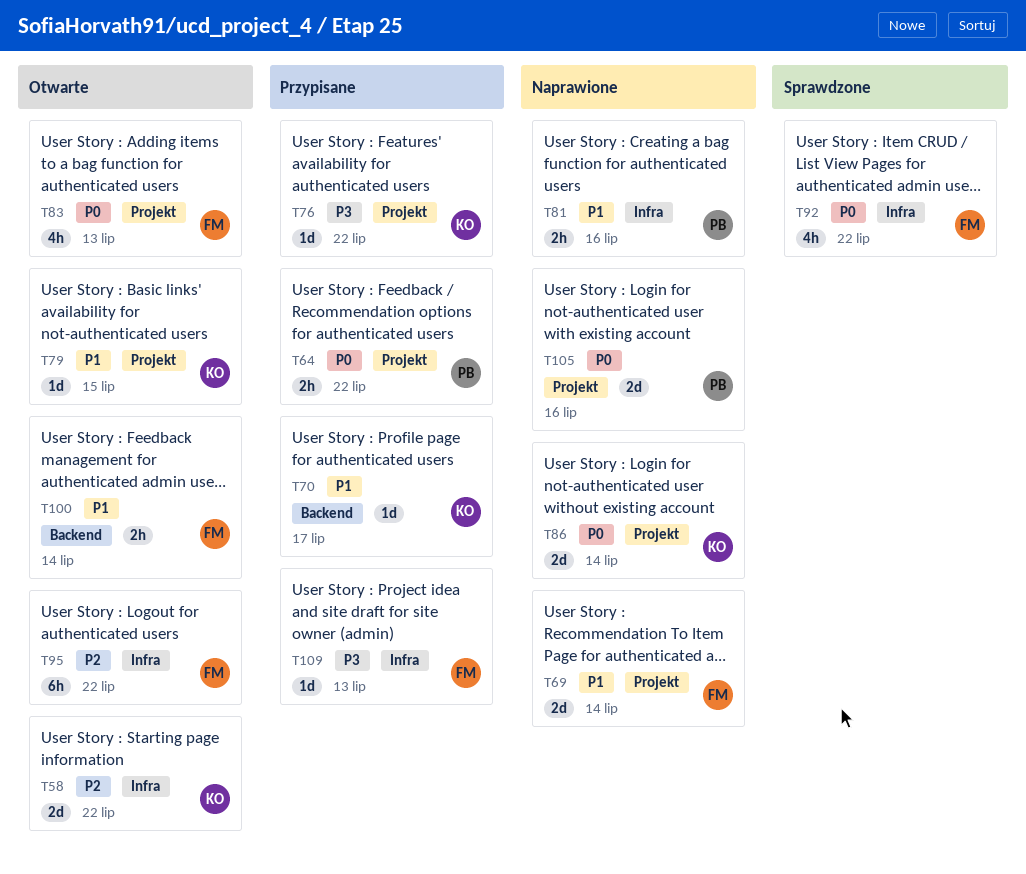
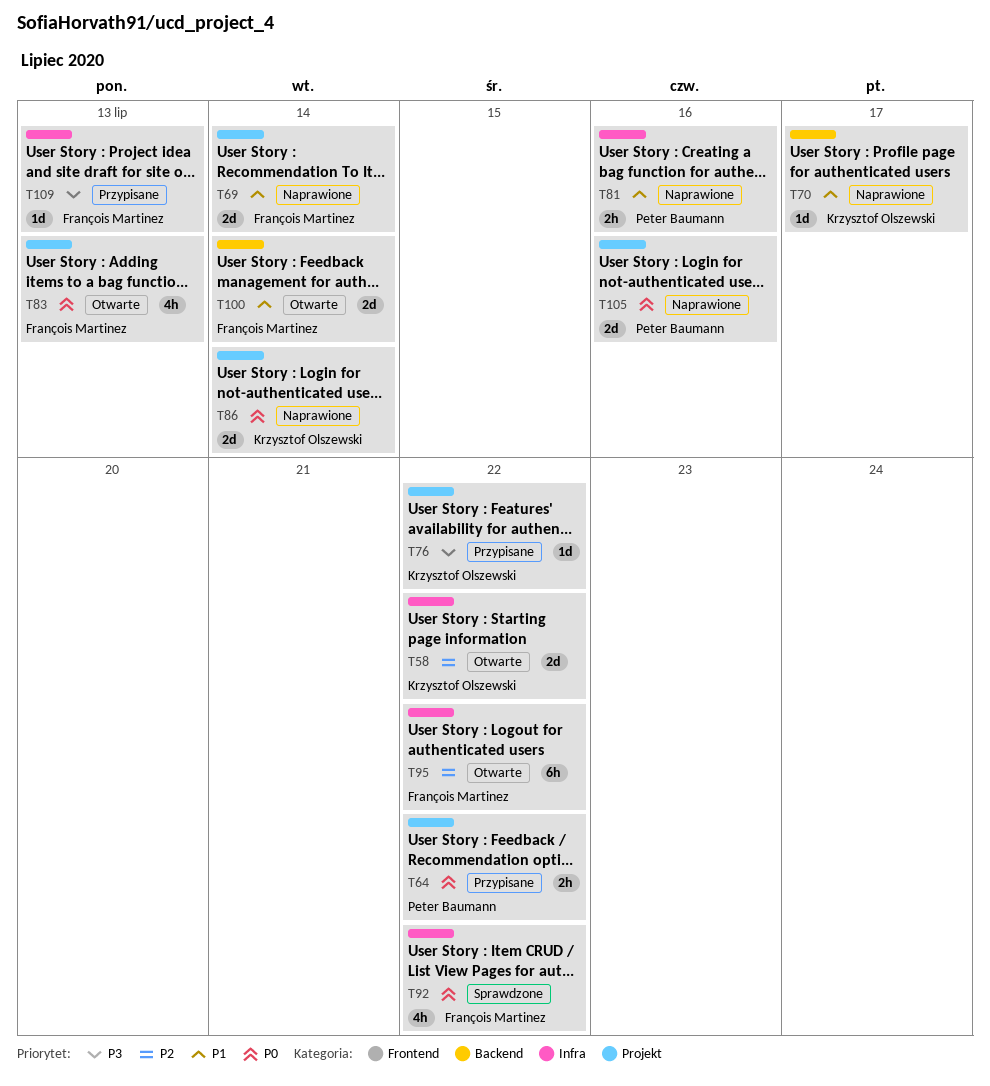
T70, status: Przypisane -> Naprawione
T79: present -> none
T100, estimate: 2h -> 2d

